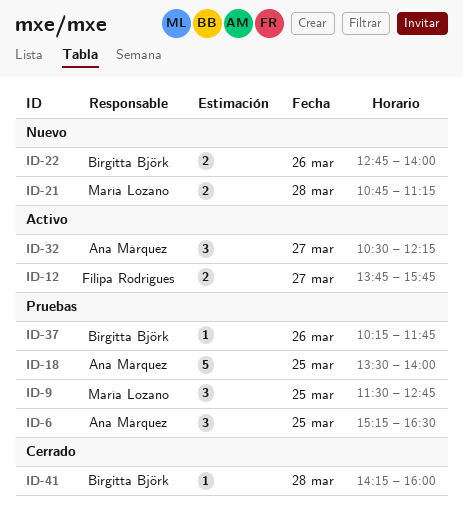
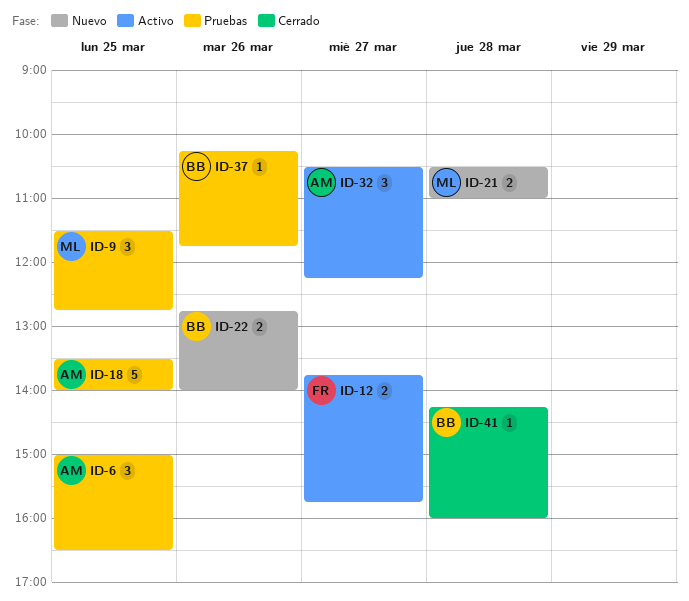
ID-6, begins: 15:15 -> 15:00
ID-21, begins: 10:45 -> 10:30
ID-21, ends: 11:15 -> 11:00

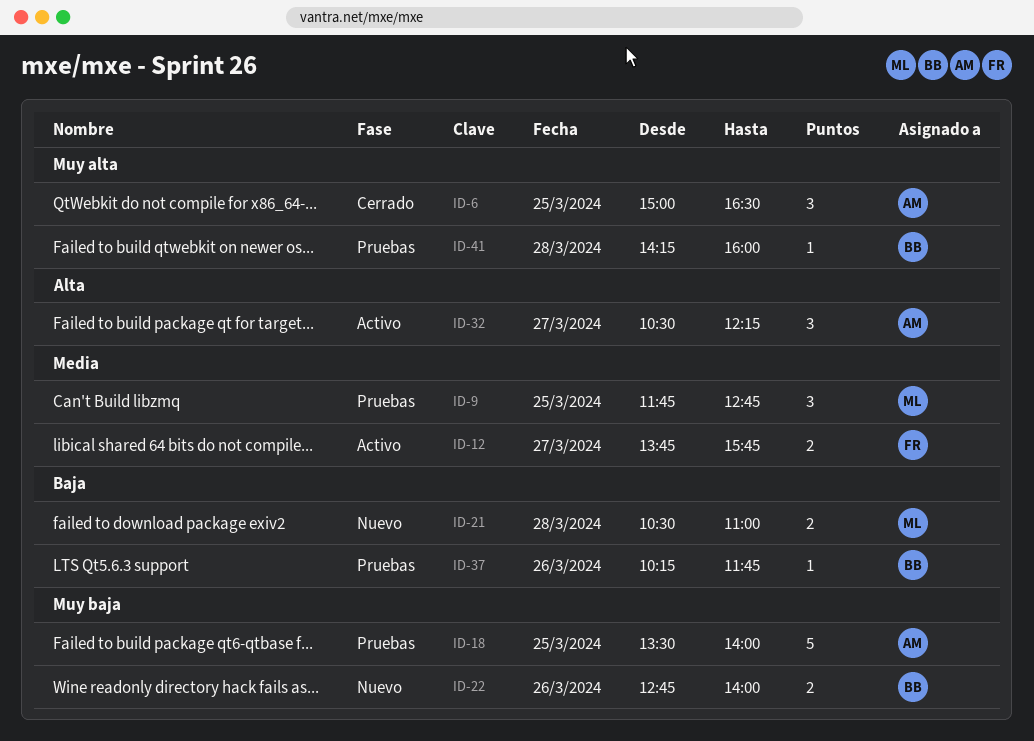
ID-6, status: Pruebas -> Cerrado
ID-9, begins: 11:30 -> 11:45
ID-41, status: Cerrado -> Pruebas

